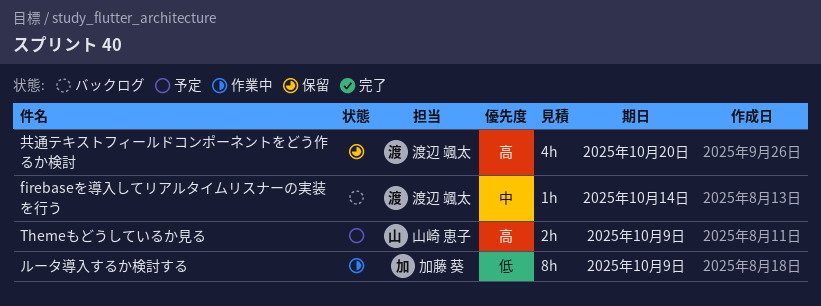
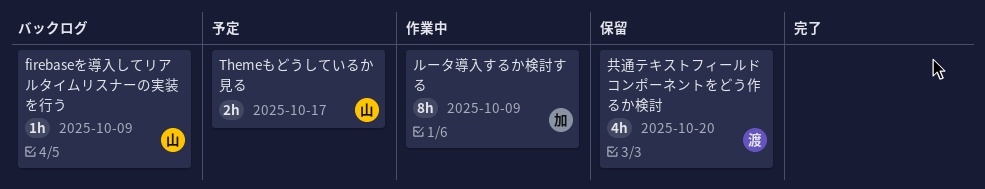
firebaseを導入してリアルタイムリスナーの実装を行う, owner: 渡辺 颯太 -> 山崎 恵子
firebaseを導入してリアルタイムリスナーの実装を行う, due: Oct 14 -> Oct 9
Themeもどうしているか見る, due: Oct 9 -> Oct 17

